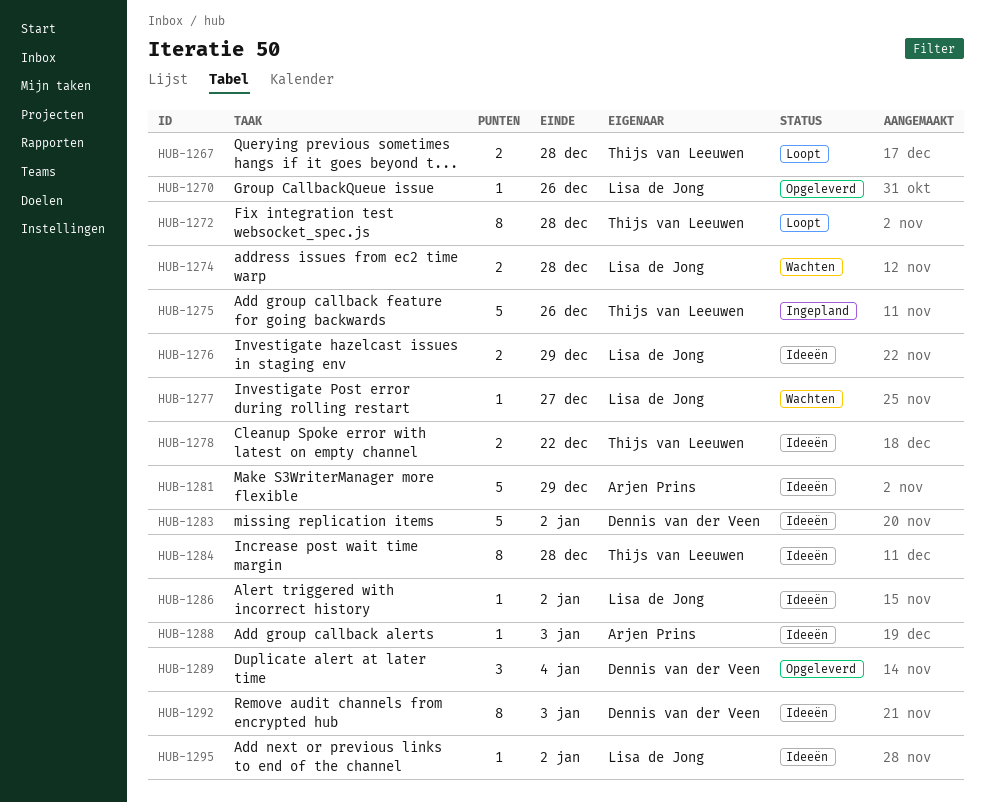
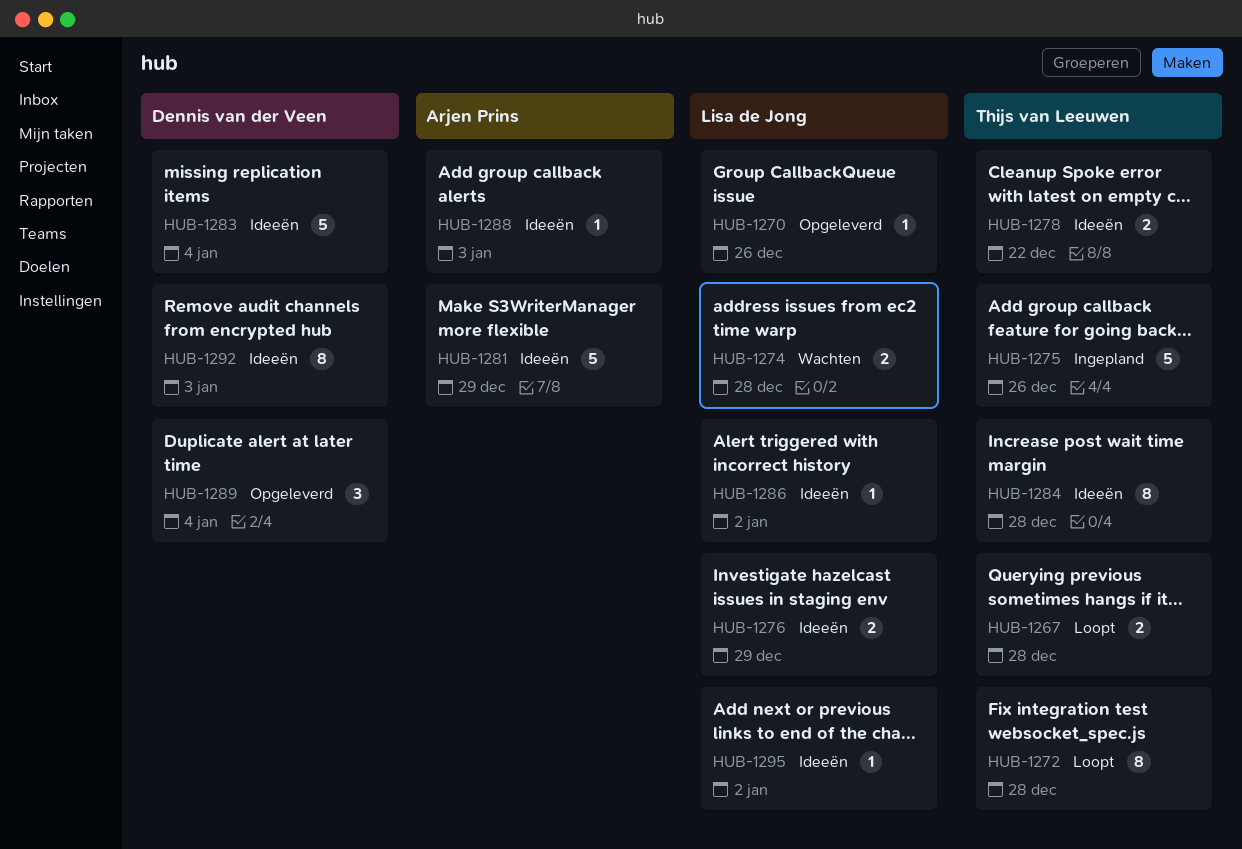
HUB-1277: present -> none
HUB-1283, due: Jan 2 -> Jan 4

